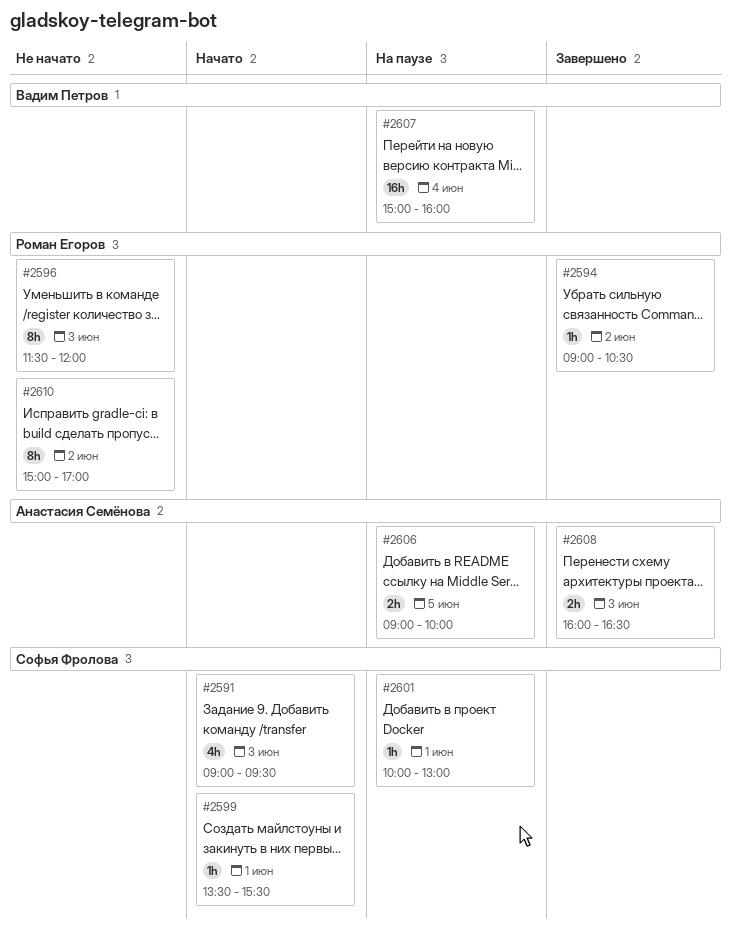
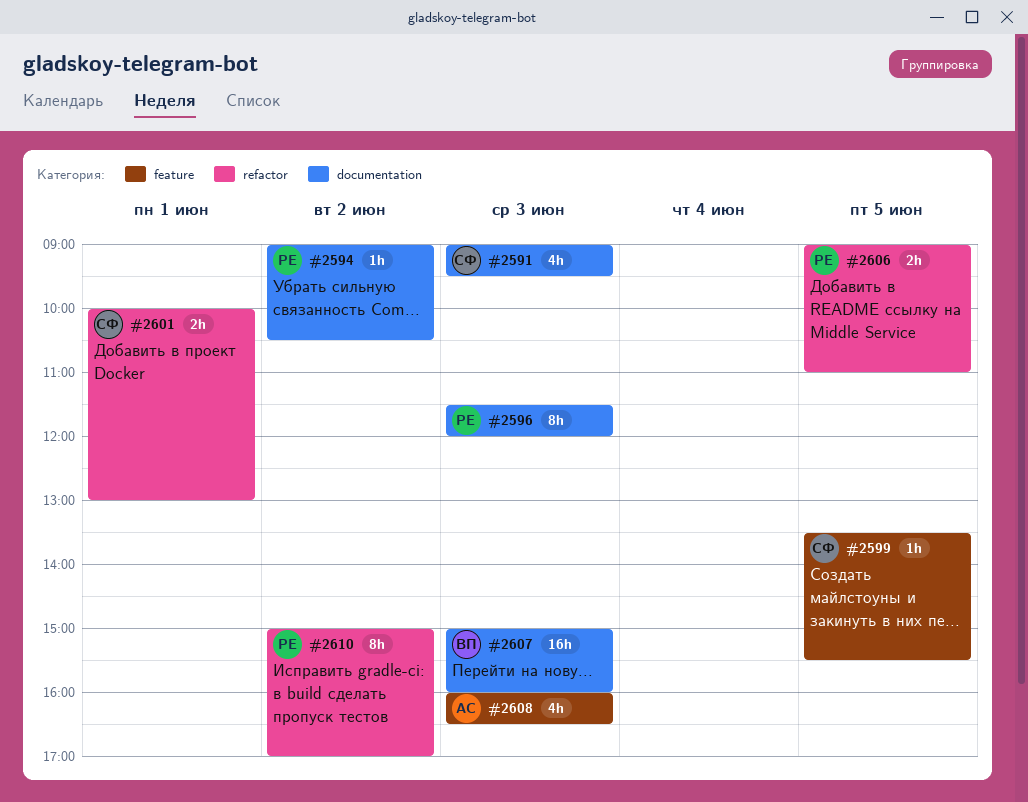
#2599, day: Jun 1 -> Jun 5
#2601, estimate: 1h -> 2h
#2606, owner: Анастасия Семёнова -> Роман Егоров
#2606, ends: 10:00 -> 11:00
#2607, day: Jun 4 -> Jun 3
#2608, estimate: 2h -> 4h

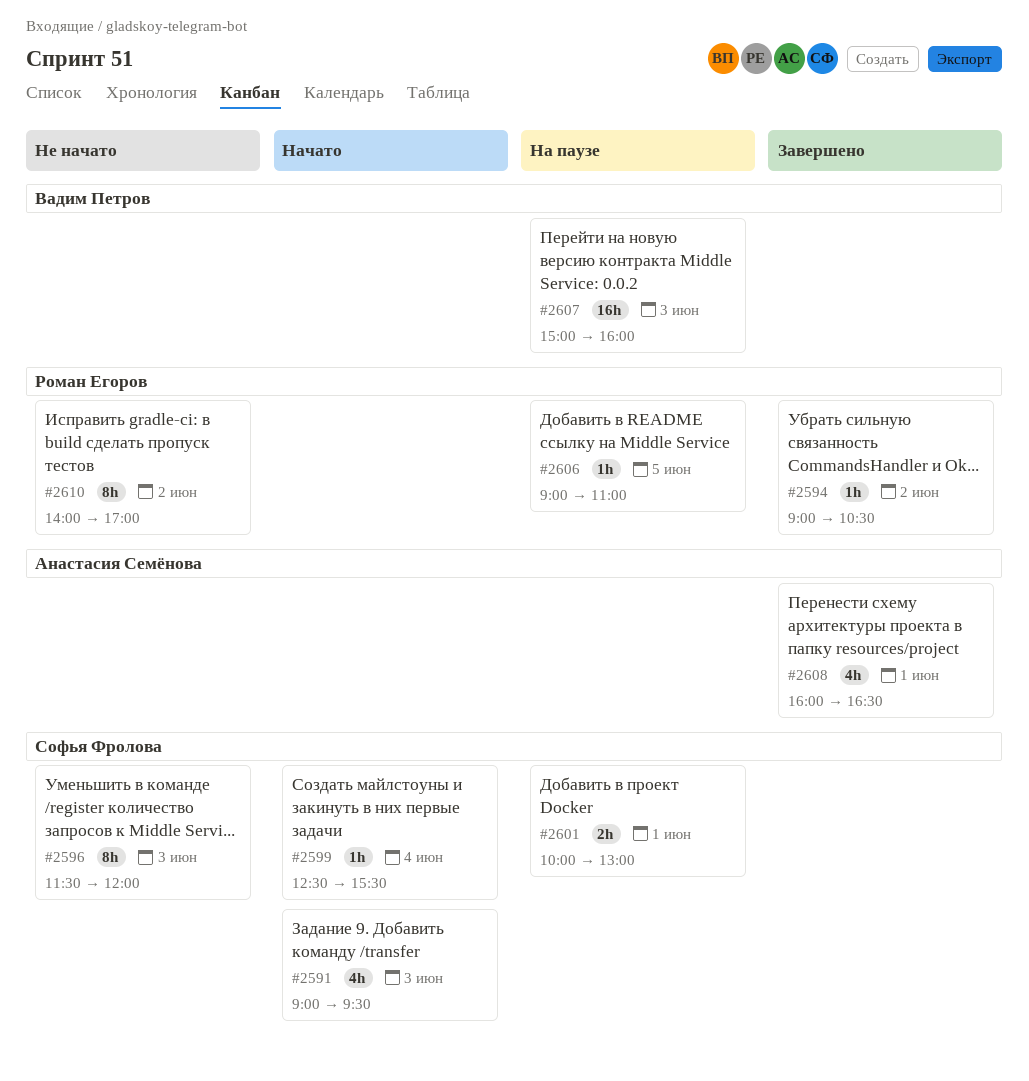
#2596, owner: Роман Егоров -> Софья Фролова
#2599, day: Jun 5 -> Jun 4
#2599, begins: 13:30 -> 12:30
#2606, estimate: 2h -> 1h
#2608, day: Jun 3 -> Jun 1
#2610, begins: 15:00 -> 14:00

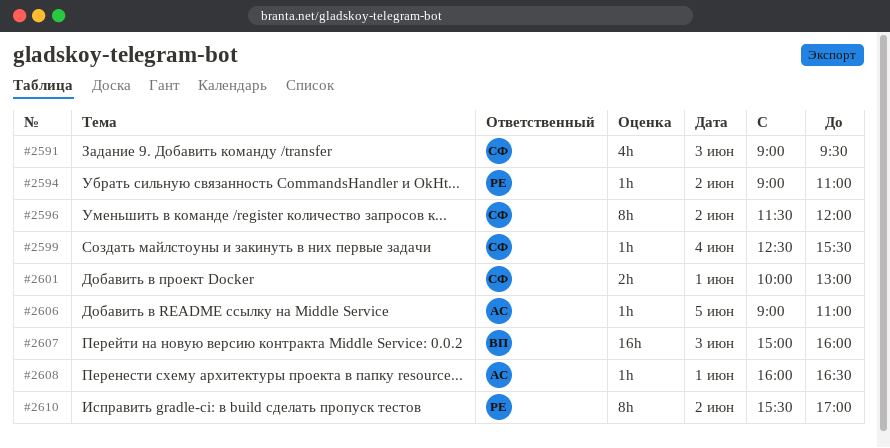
#2594, ends: 10:30 -> 11:00
#2596, day: Jun 3 -> Jun 2
#2606, owner: Роман Егоров -> Анастасия Семёнова
#2608, estimate: 4h -> 1h
#2610, begins: 14:00 -> 15:30

